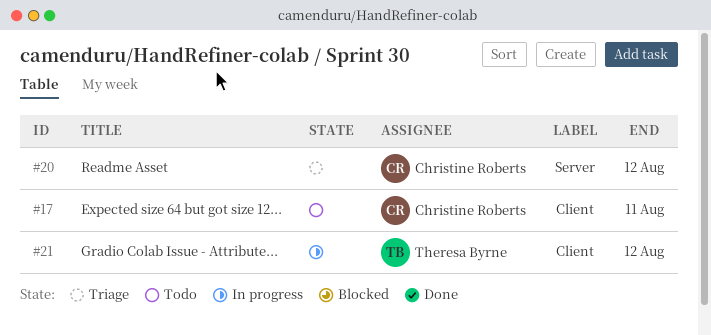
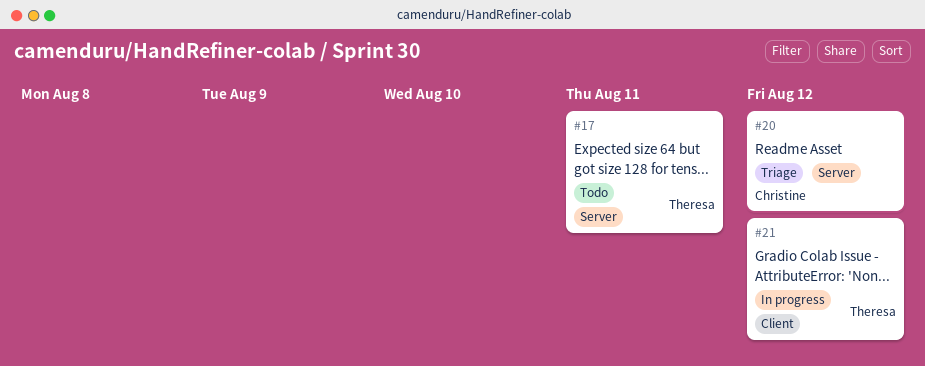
#17, owner: Christine Roberts -> Theresa Byrne
#17, label: Client -> Server

